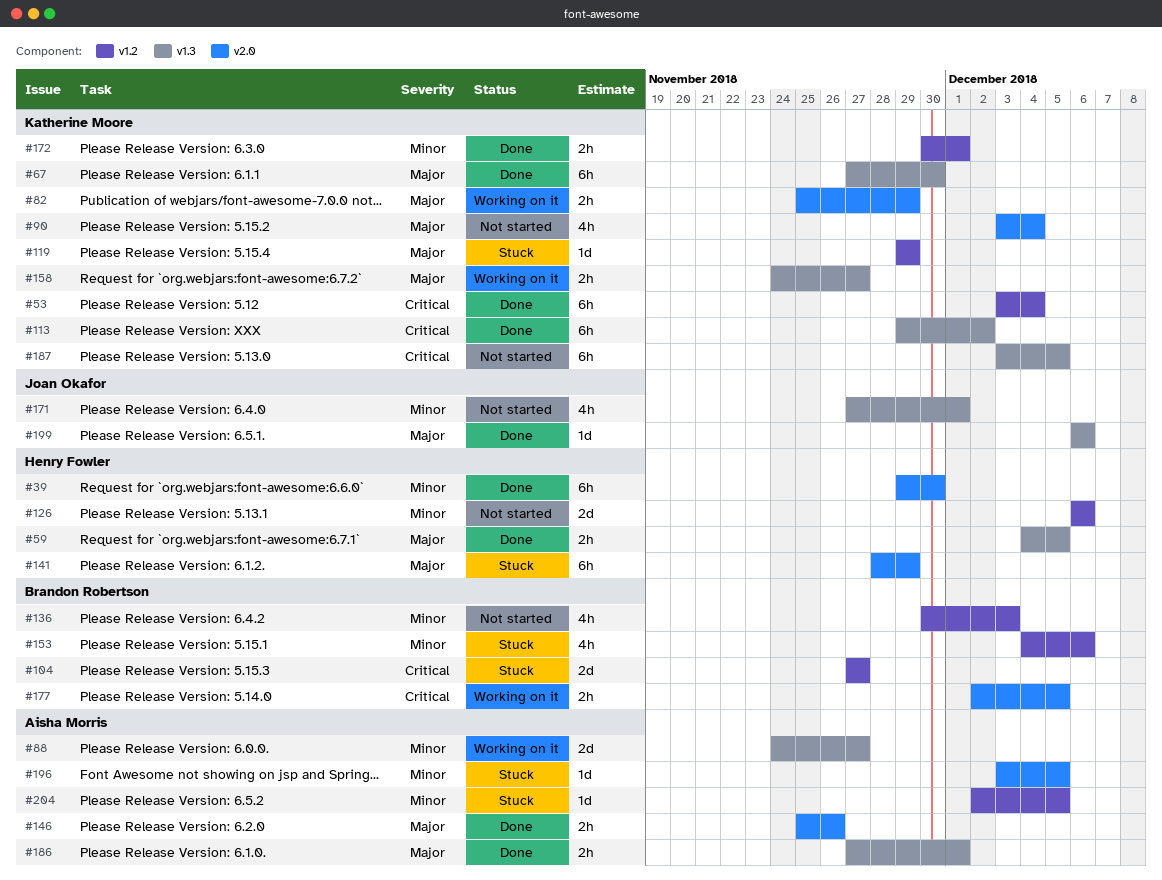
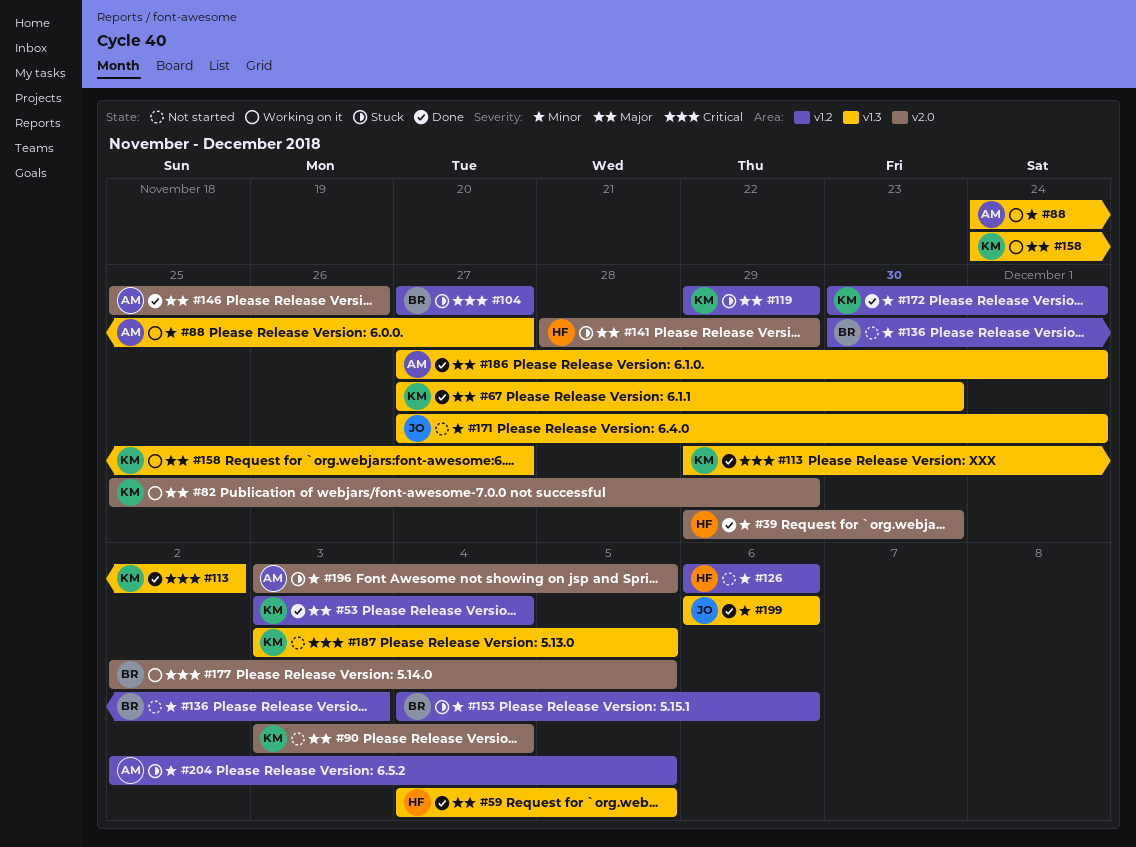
#53, priority: Critical -> Major
#199, priority: Major -> Minor

